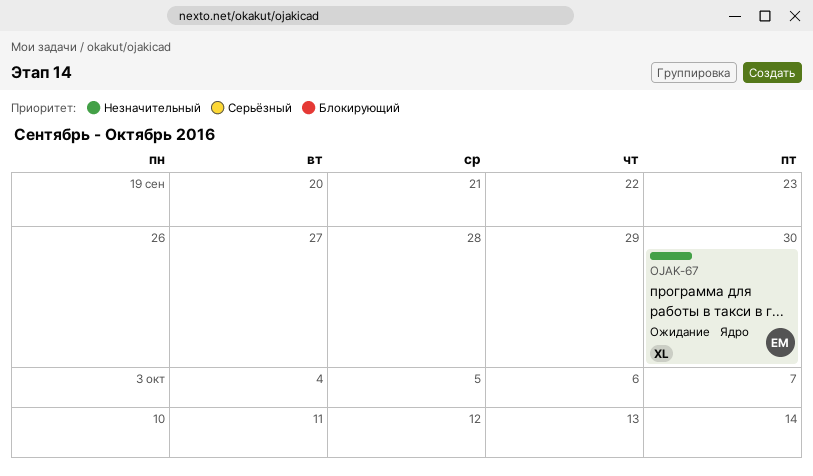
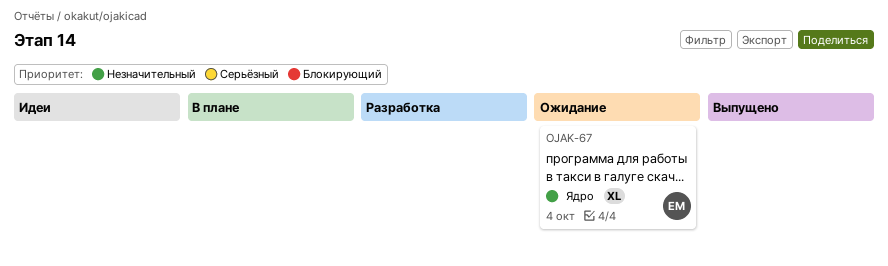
OJAK-67, due: Sep 30 -> Oct 4

